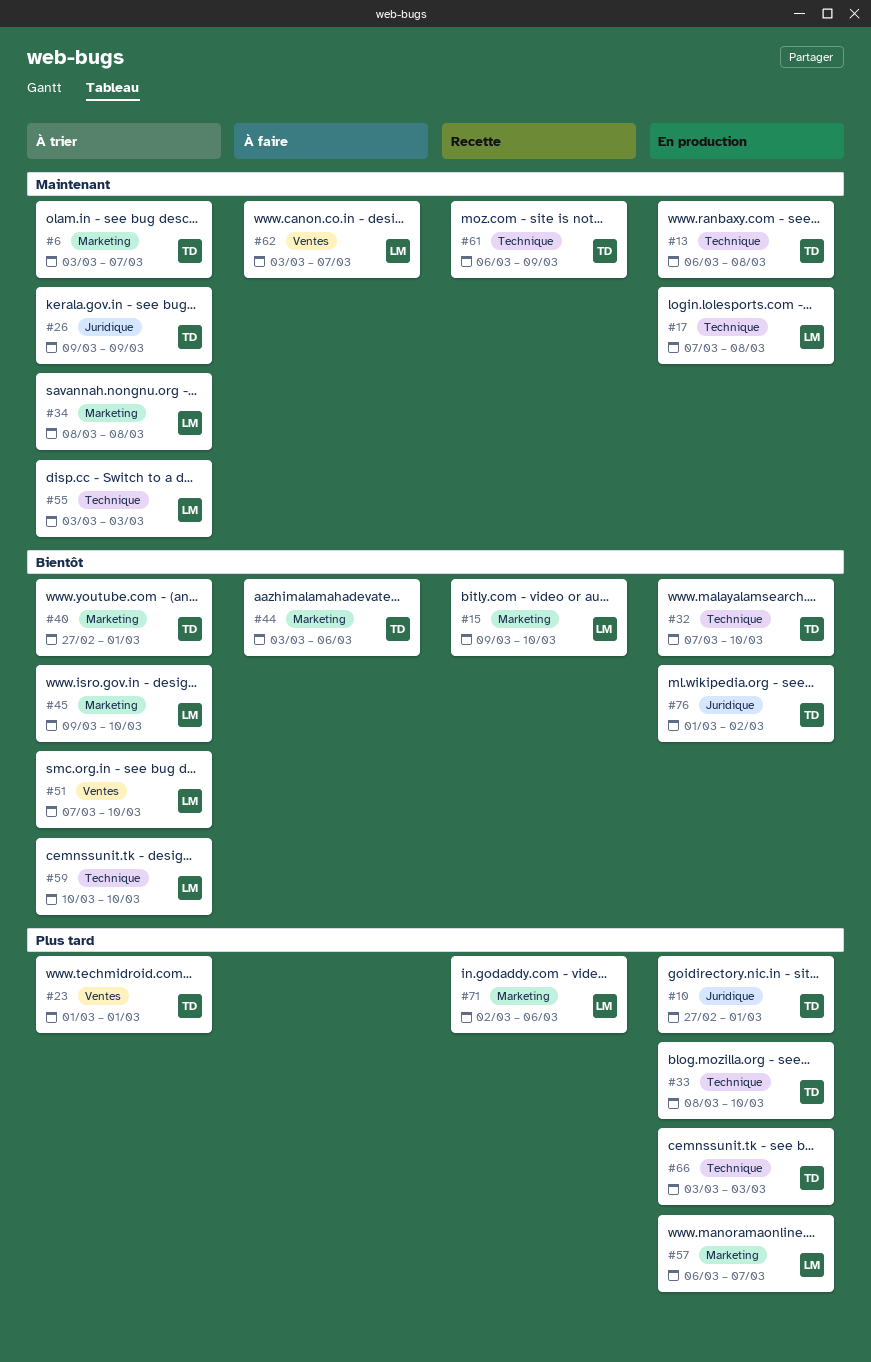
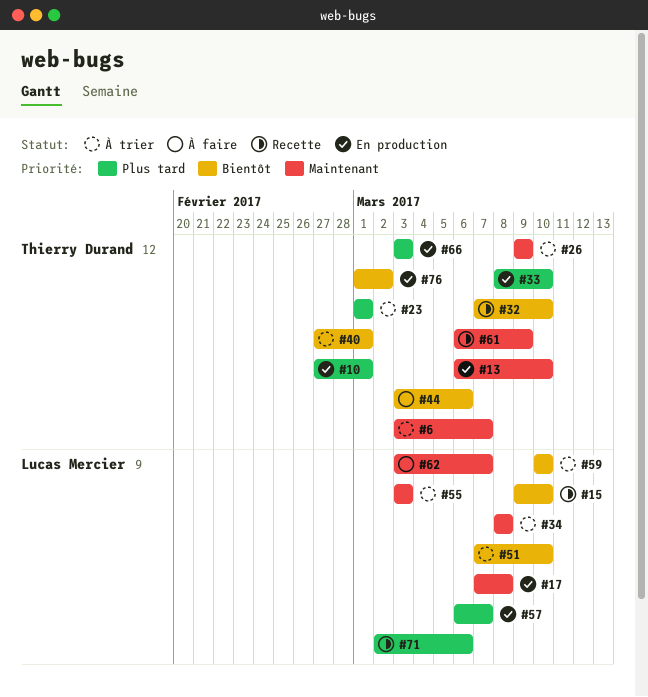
#13, due: Mar 8 -> Mar 10
#32, status: En production -> Recette
#45: present -> none

